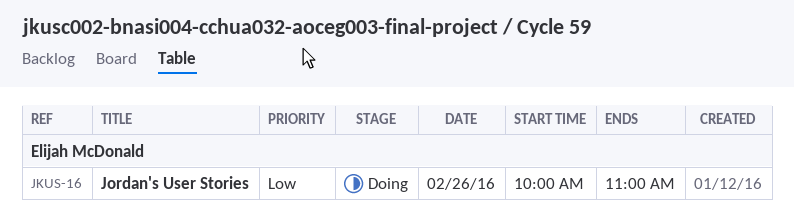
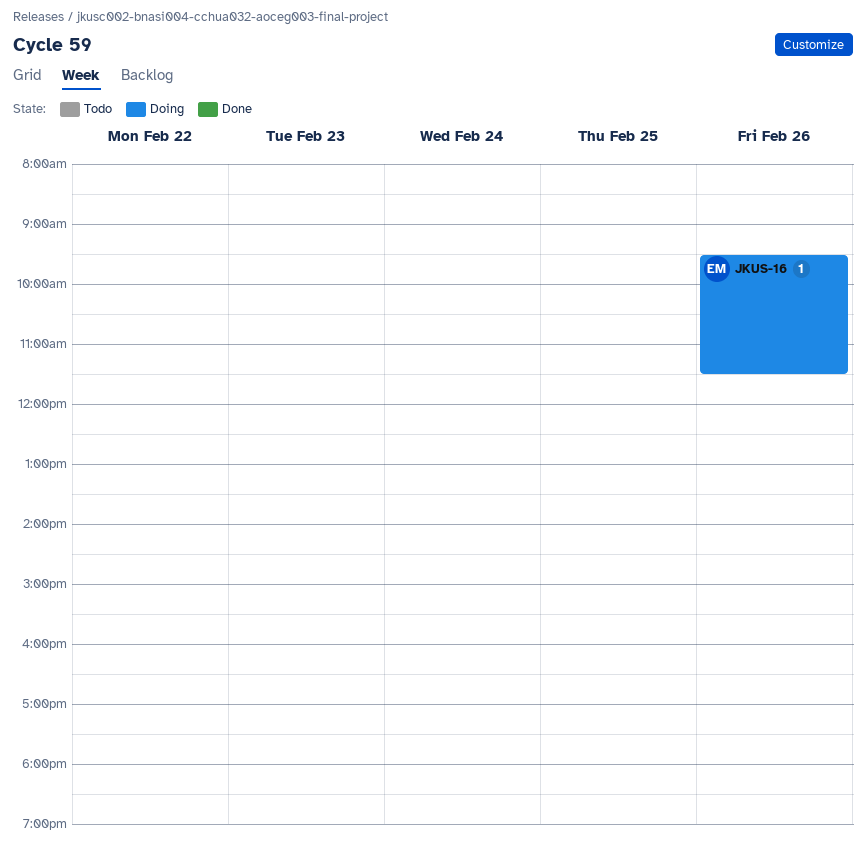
JKUS-16, begins: 10:00 -> 09:30
JKUS-16, ends: 11:00 -> 11:30

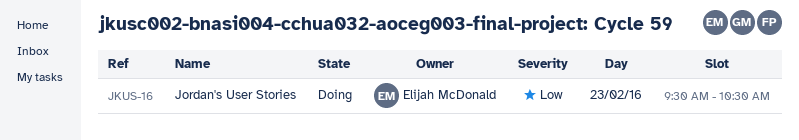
JKUS-16, day: Feb 26 -> Feb 23
JKUS-16, ends: 11:30 -> 10:30

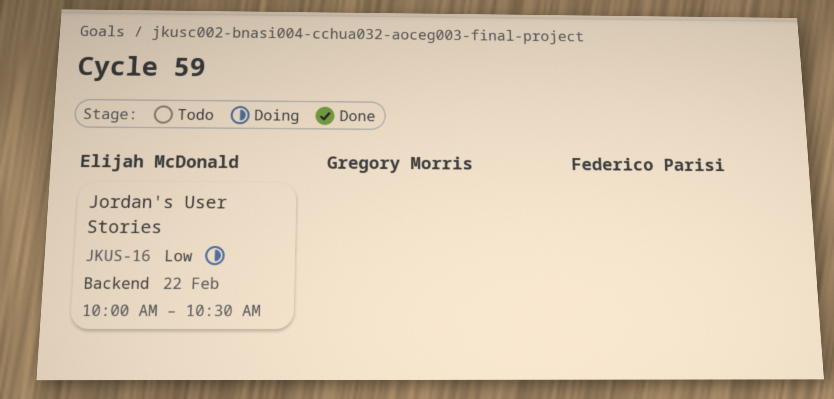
JKUS-16, day: Feb 23 -> Feb 22
JKUS-16, begins: 09:30 -> 10:00

